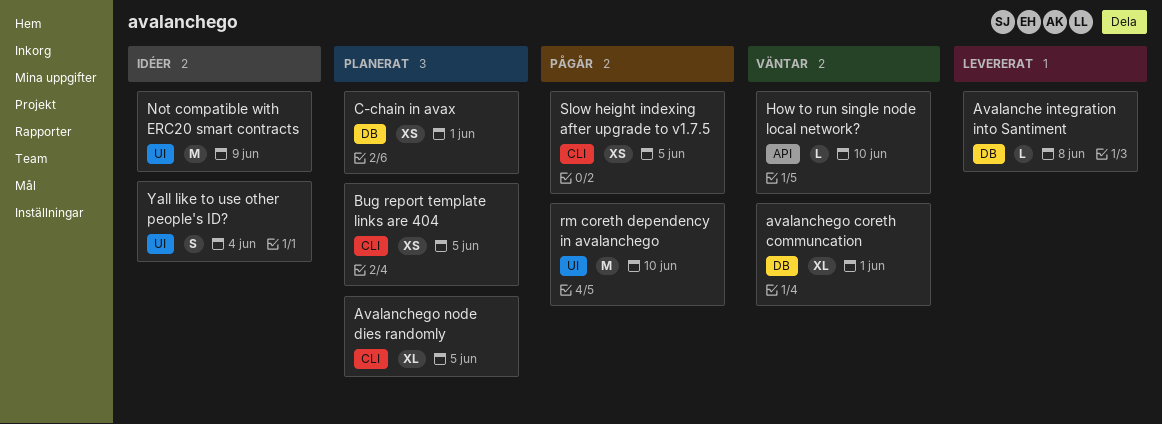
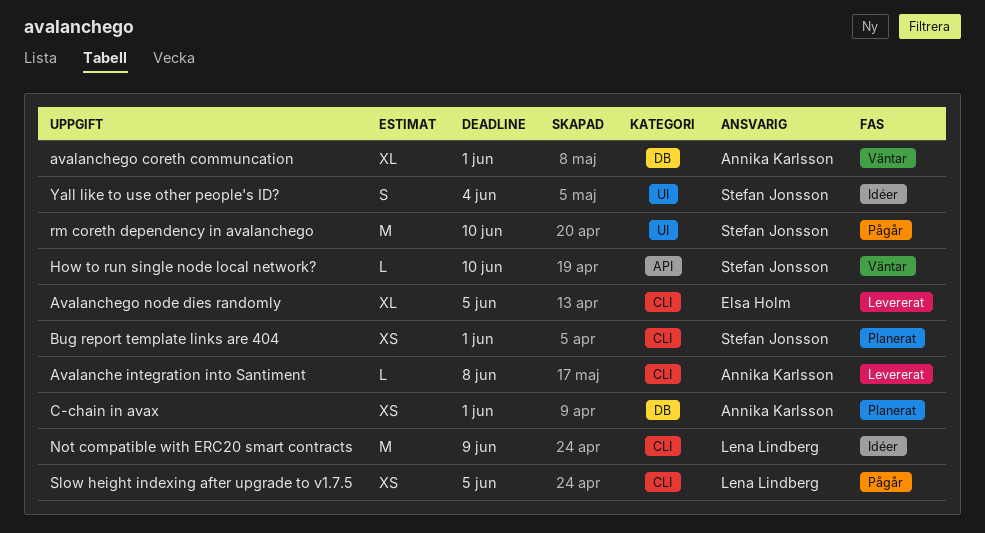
Avalanche integration into Santiment, label: DB -> CLI
Avalanchego node dies randomly, status: Planerat -> Levererat
Bug report template links are 404, due: Jun 5 -> Jun 1
Not compatible with ERC20 smart contracts, label: UI -> CLI

